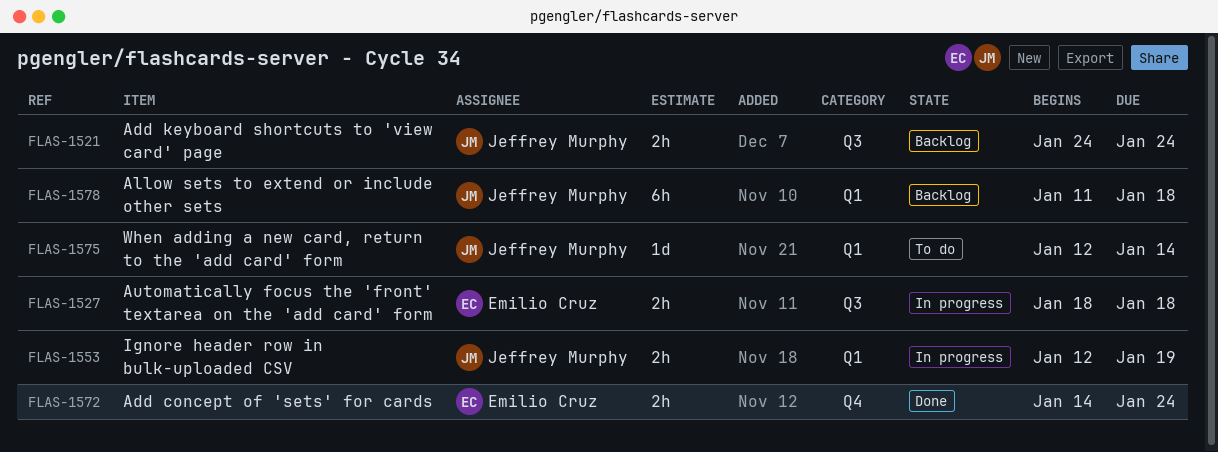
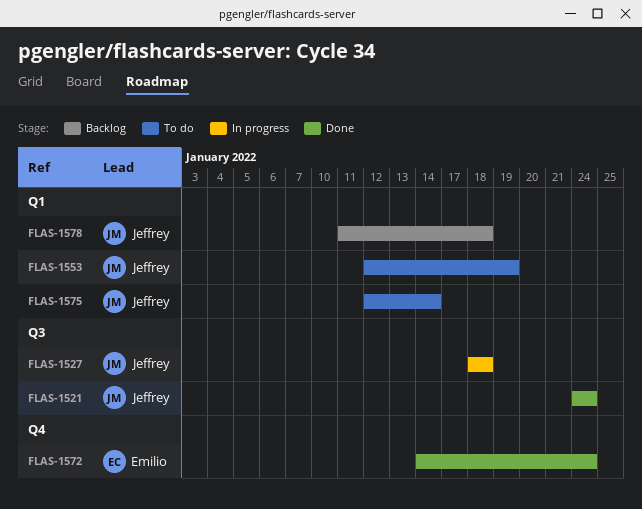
FLAS-1521, status: Backlog -> Done
FLAS-1527, owner: Emilio Cruz -> Jeffrey Murphy
FLAS-1553, status: In progress -> To do

